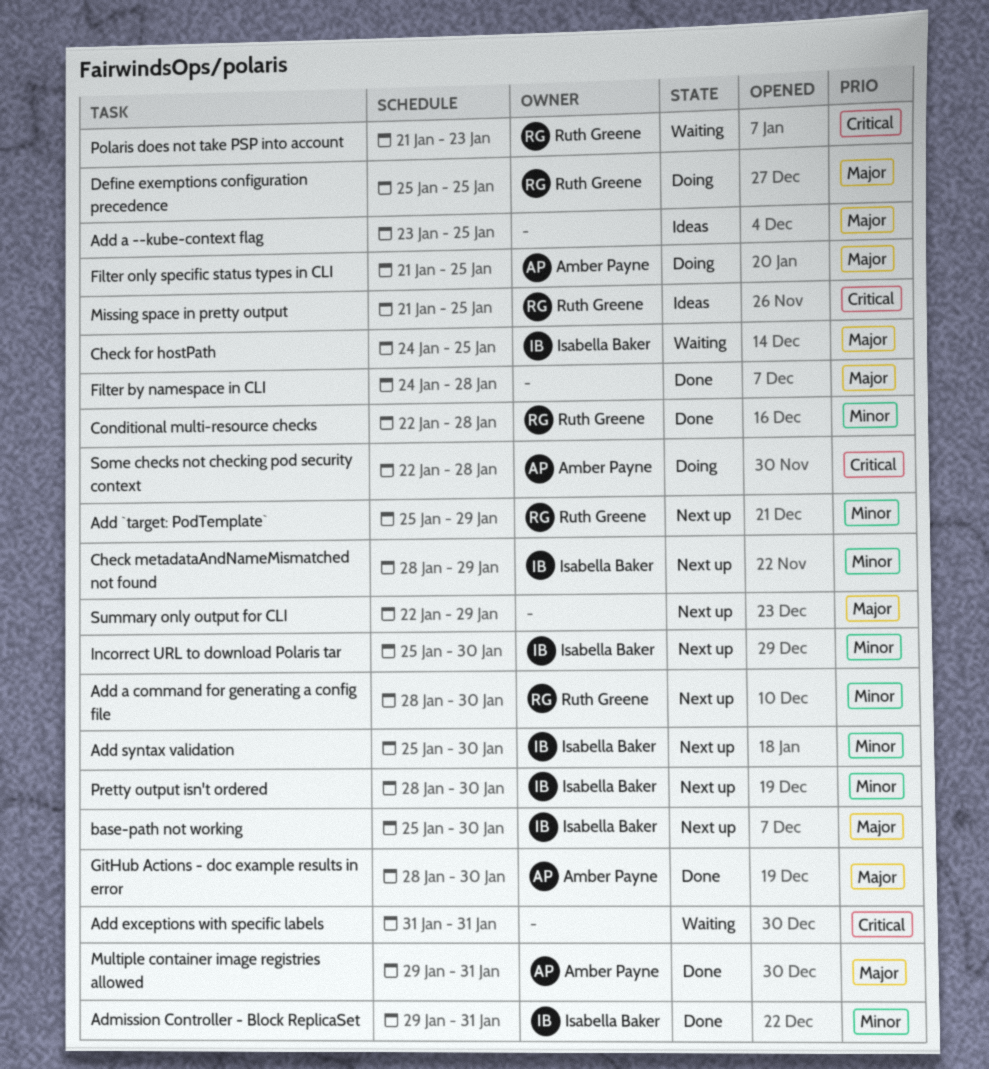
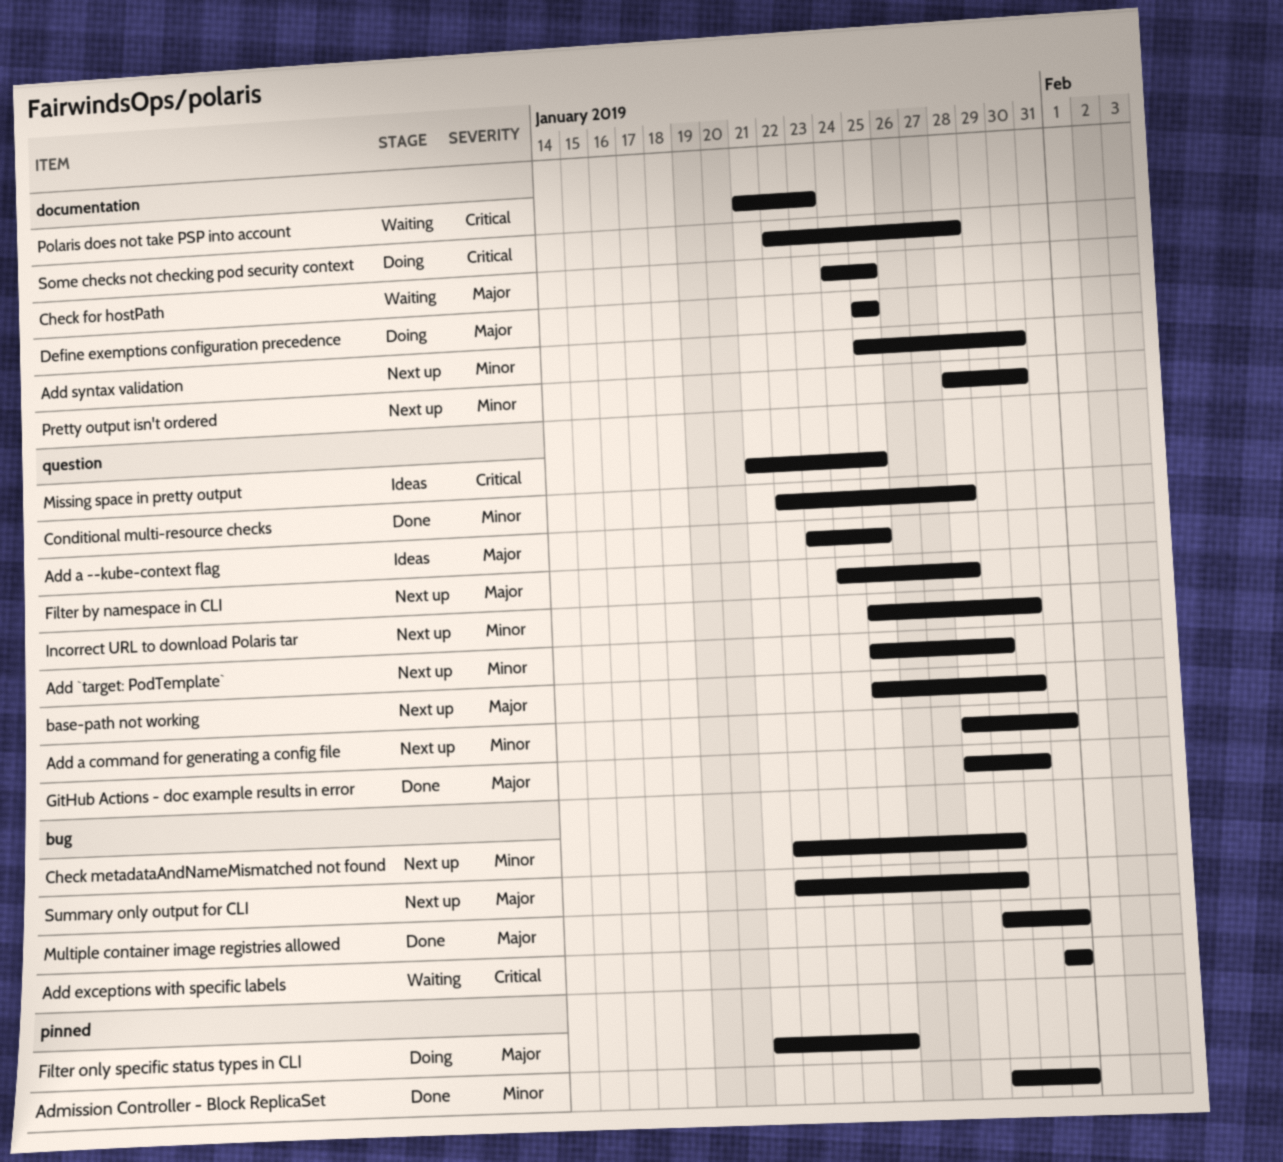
Add a command for generating a config file, due: Jan 30 -> Jan 31
Check metadataAndNameMismatched not found, start: Jan 28 -> Jan 22
Filter by namespace in CLI, status: Done -> Next up

